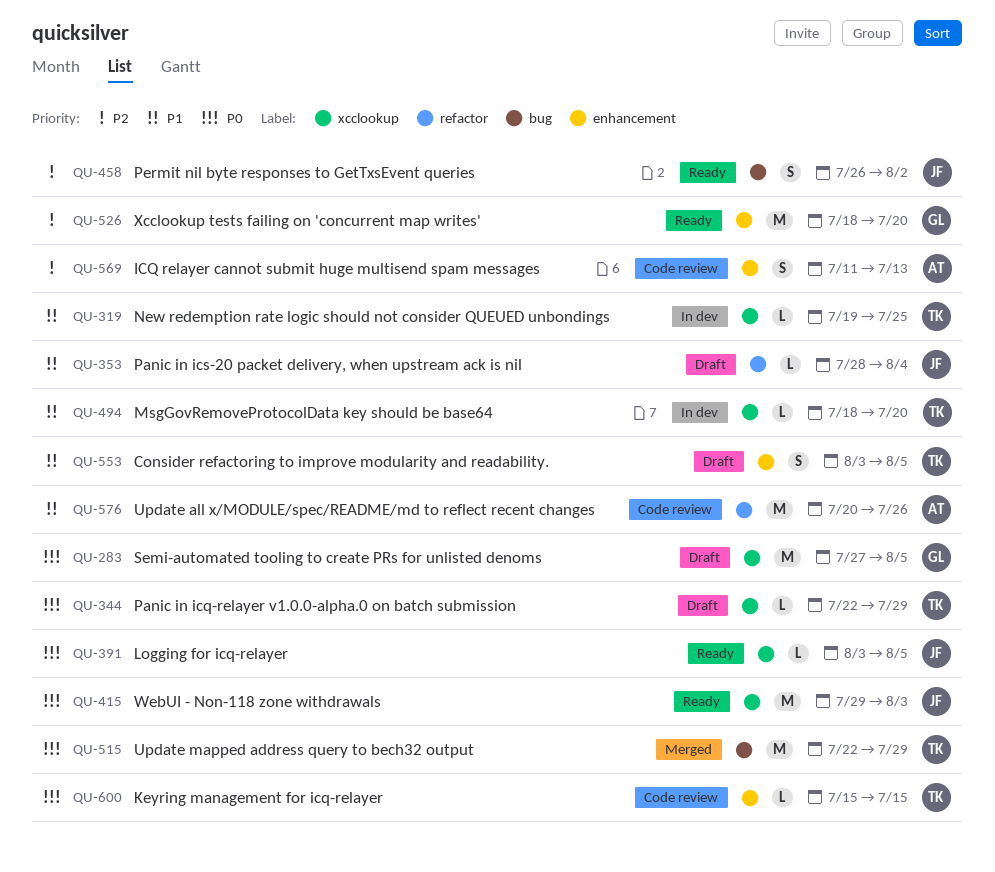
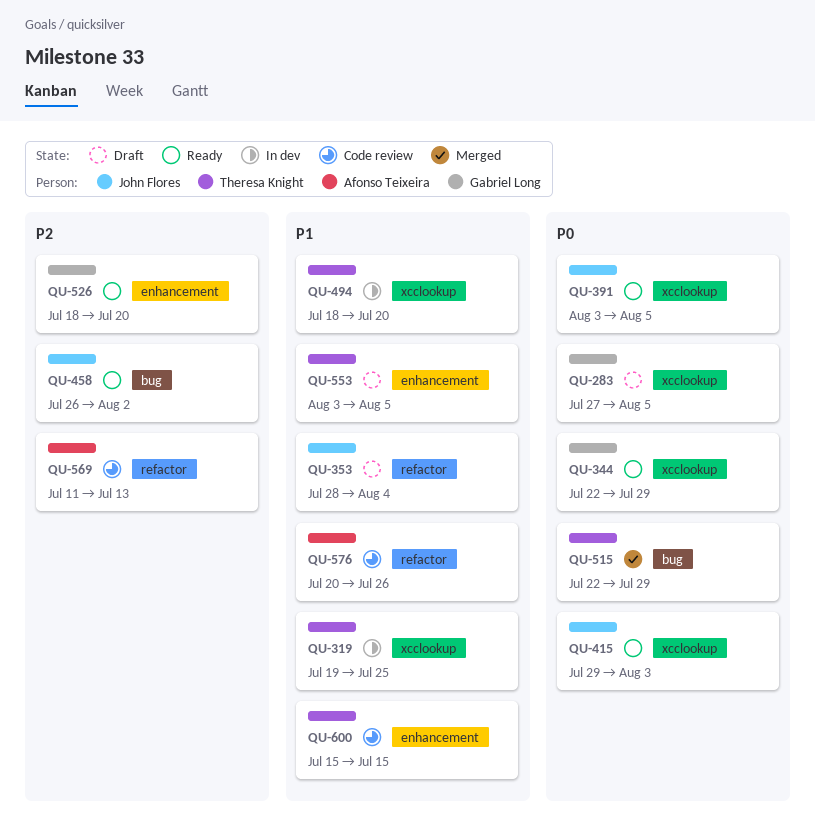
QU-344, status: Draft -> Ready
QU-344, owner: Theresa Knight -> Gabriel Long
QU-569, label: enhancement -> refactor
QU-600, priority: P0 -> P1

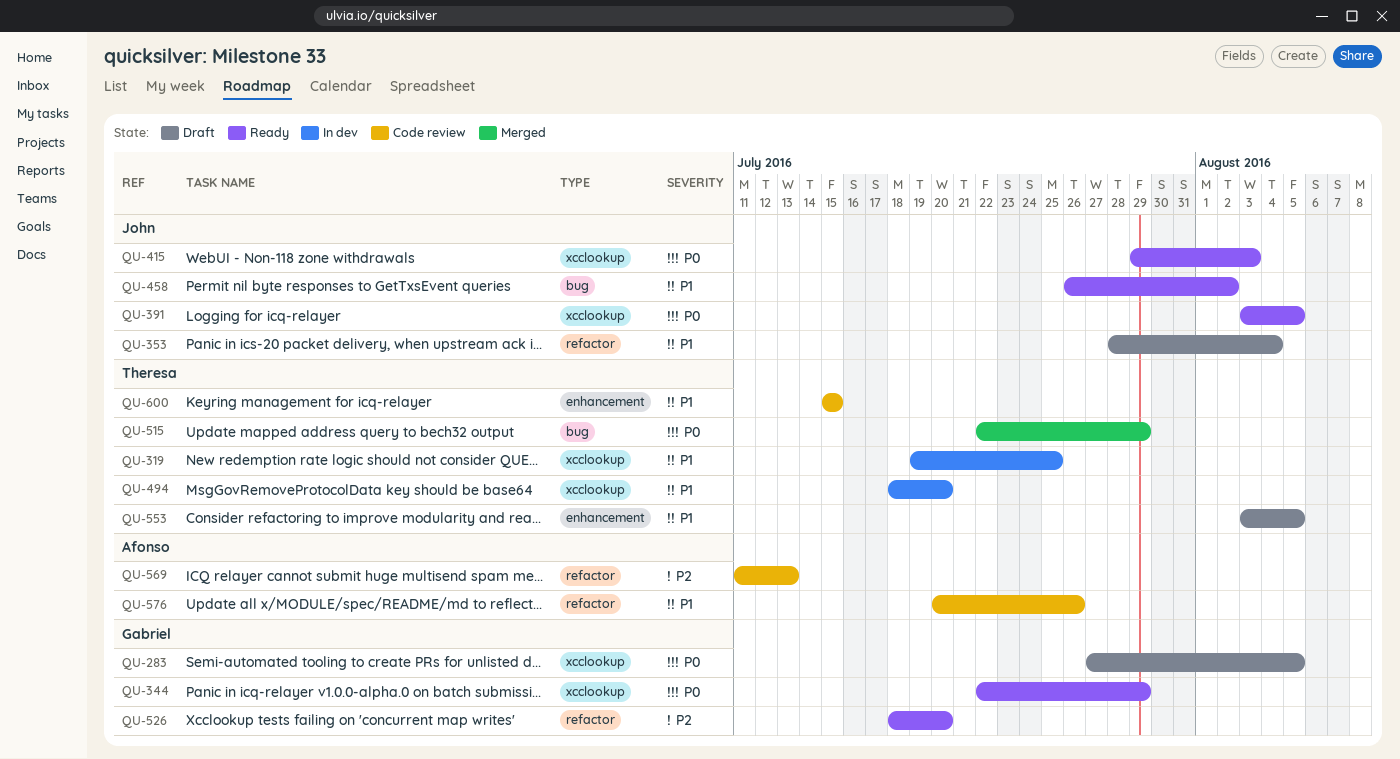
QU-458, priority: P2 -> P1
QU-526, label: enhancement -> refactor

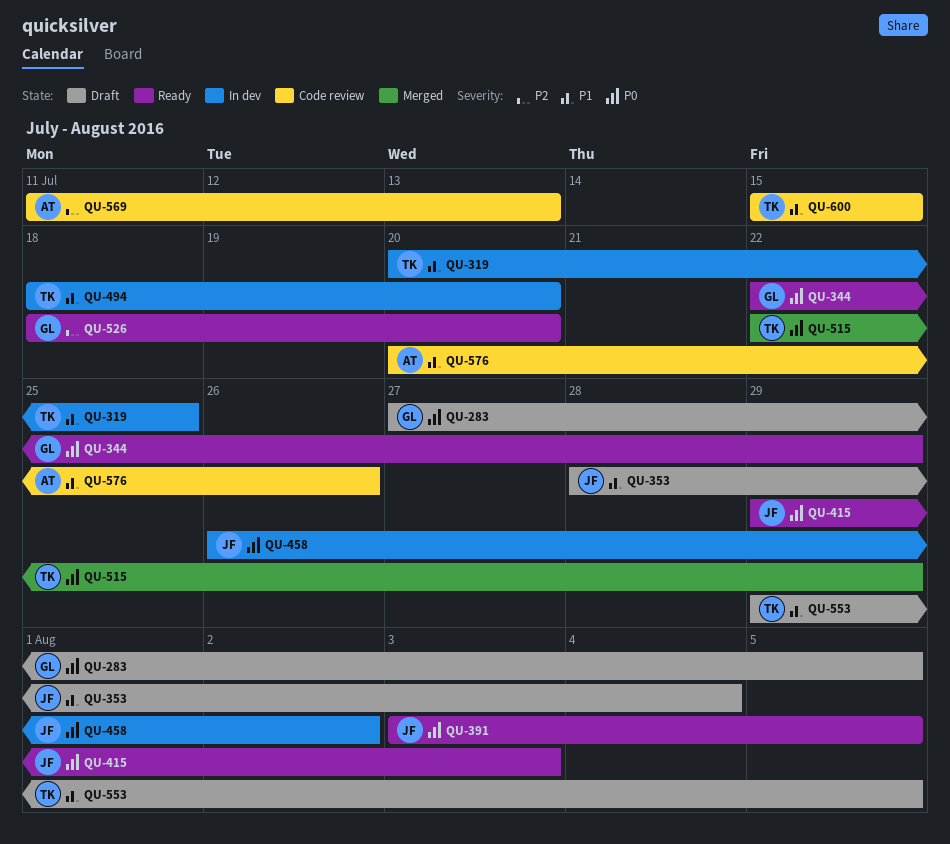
QU-319, start: Jul 19 -> Jul 20
QU-458, status: Ready -> In dev
QU-458, priority: P1 -> P0
QU-553, start: Aug 3 -> Jul 29

